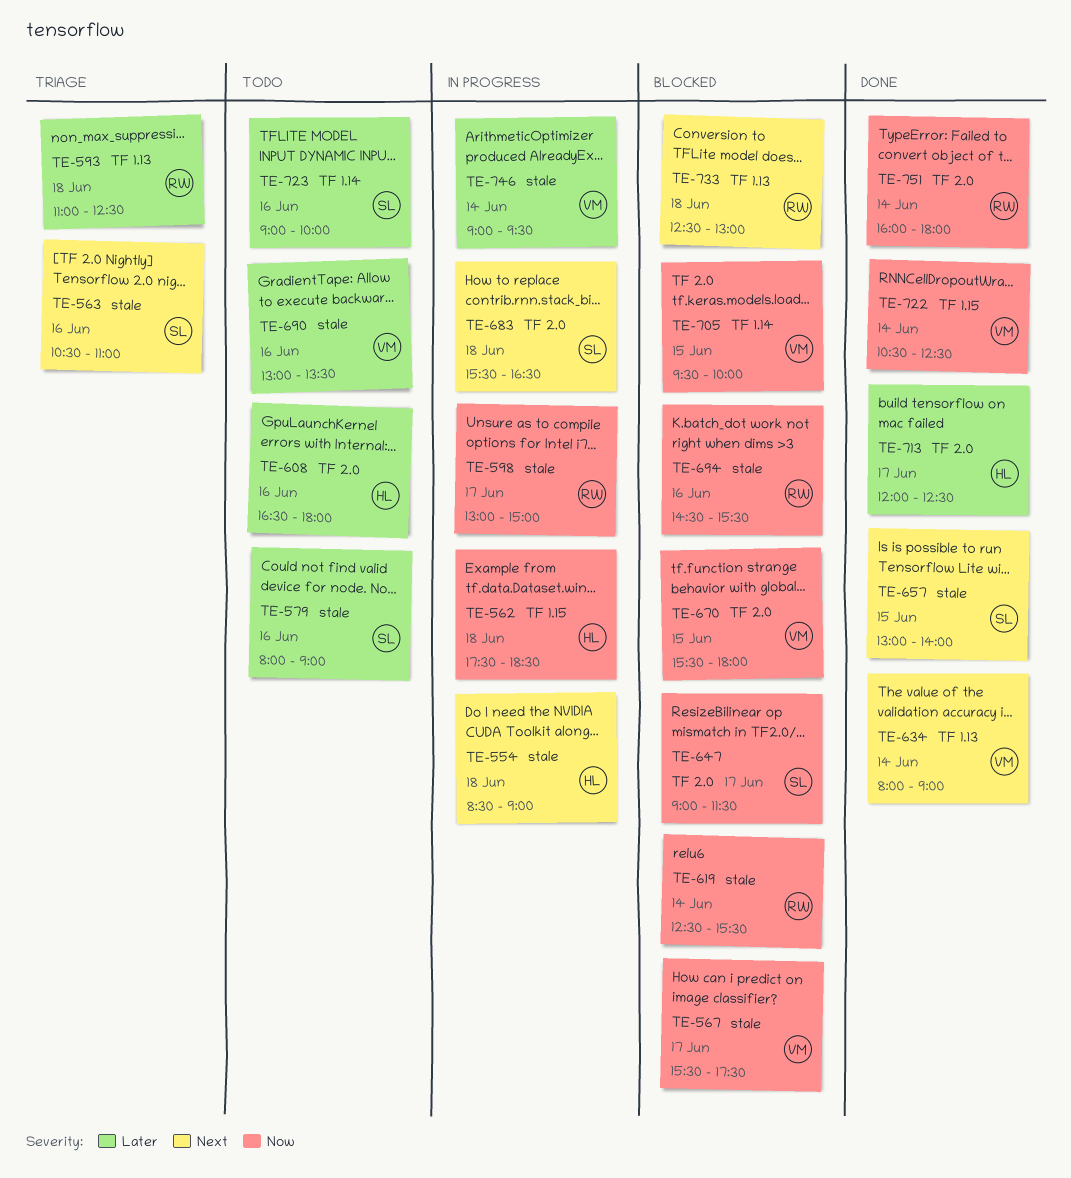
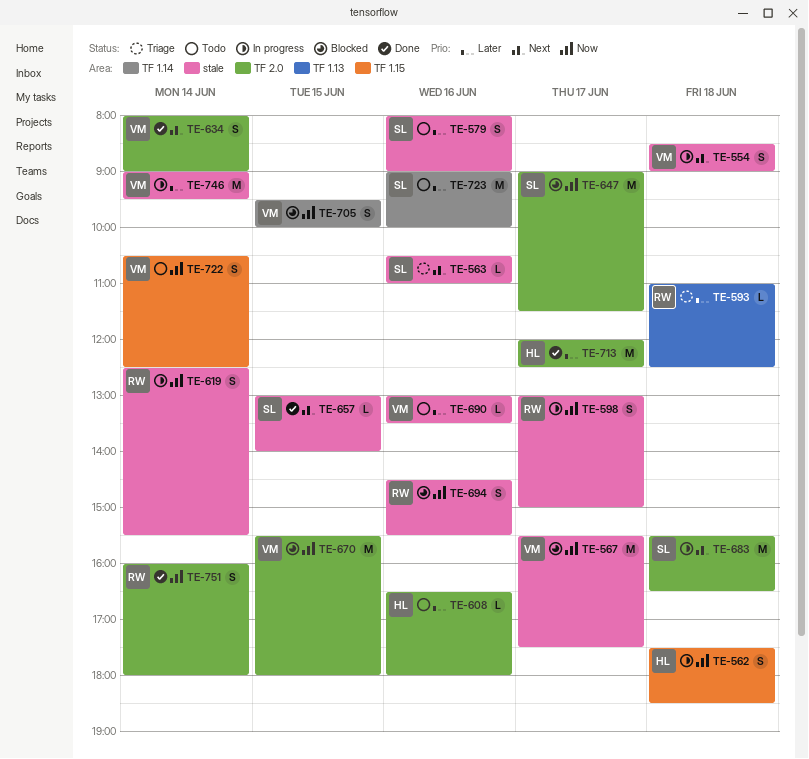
TE-554, owner: HL -> VM
TE-619, status: Blocked -> In progress
TE-634, label: TF 1.13 -> TF 2.0
TE-722, status: Done -> Todo
TE-733: present -> none

